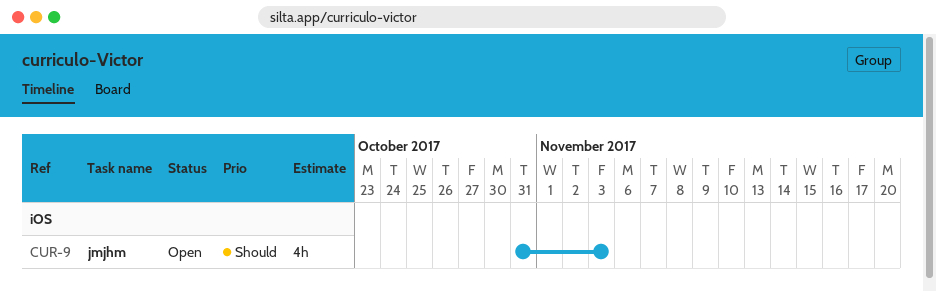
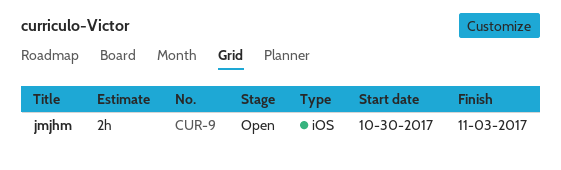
CUR-9, estimate: 4h -> 2h
CUR-9, start: Oct 31 -> Oct 30

